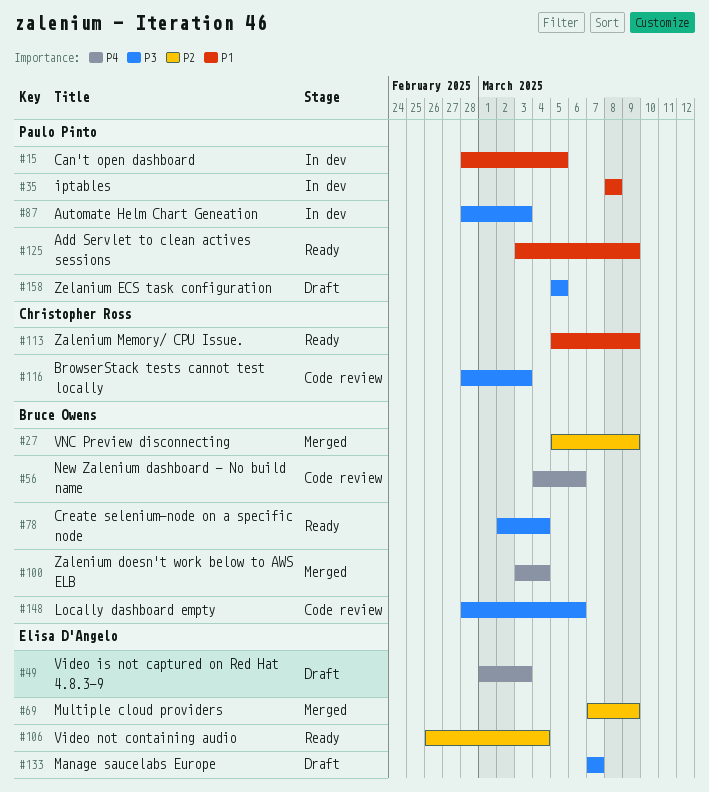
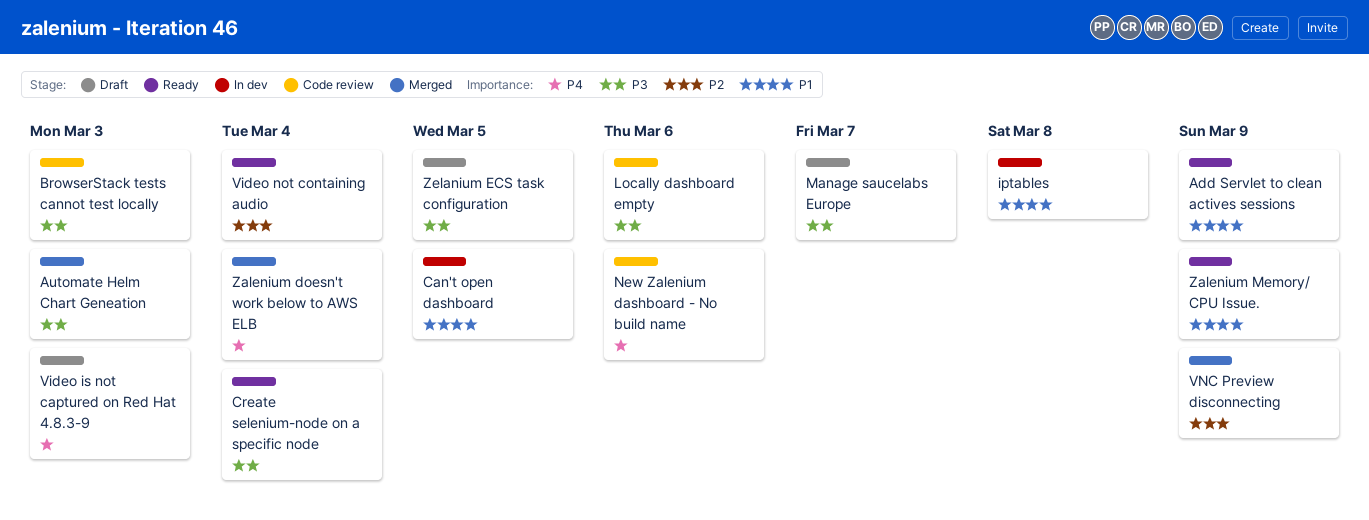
Automate Helm Chart Geneation, status: In dev -> Merged
Multiple cloud providers: present -> none

